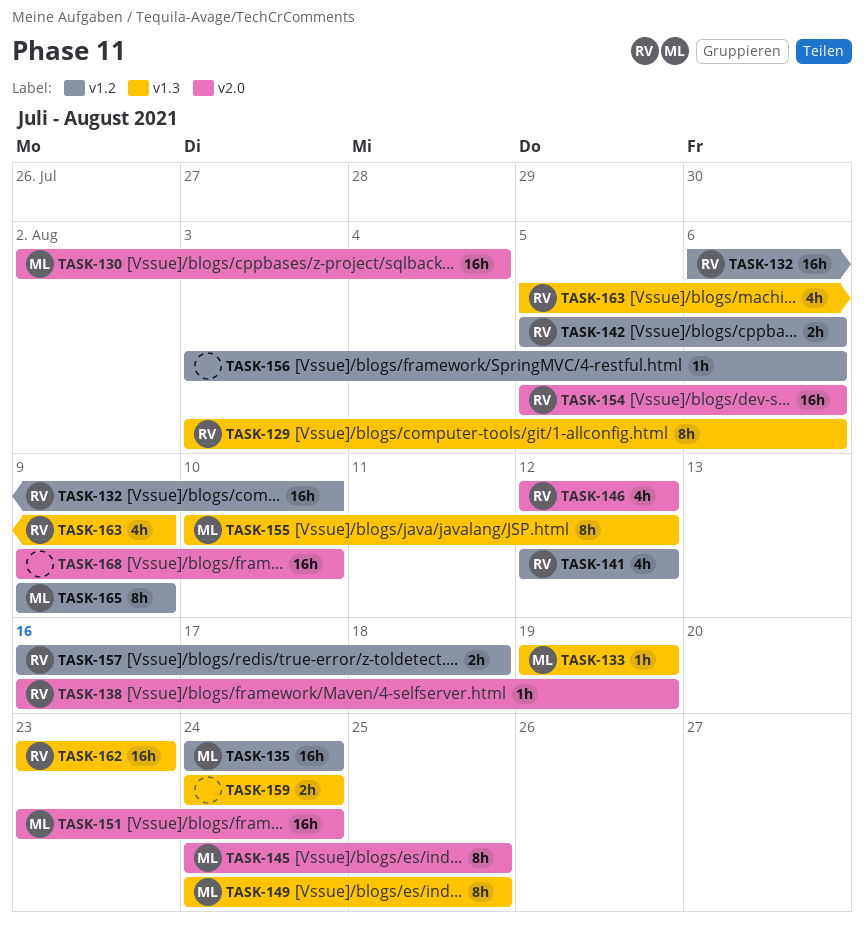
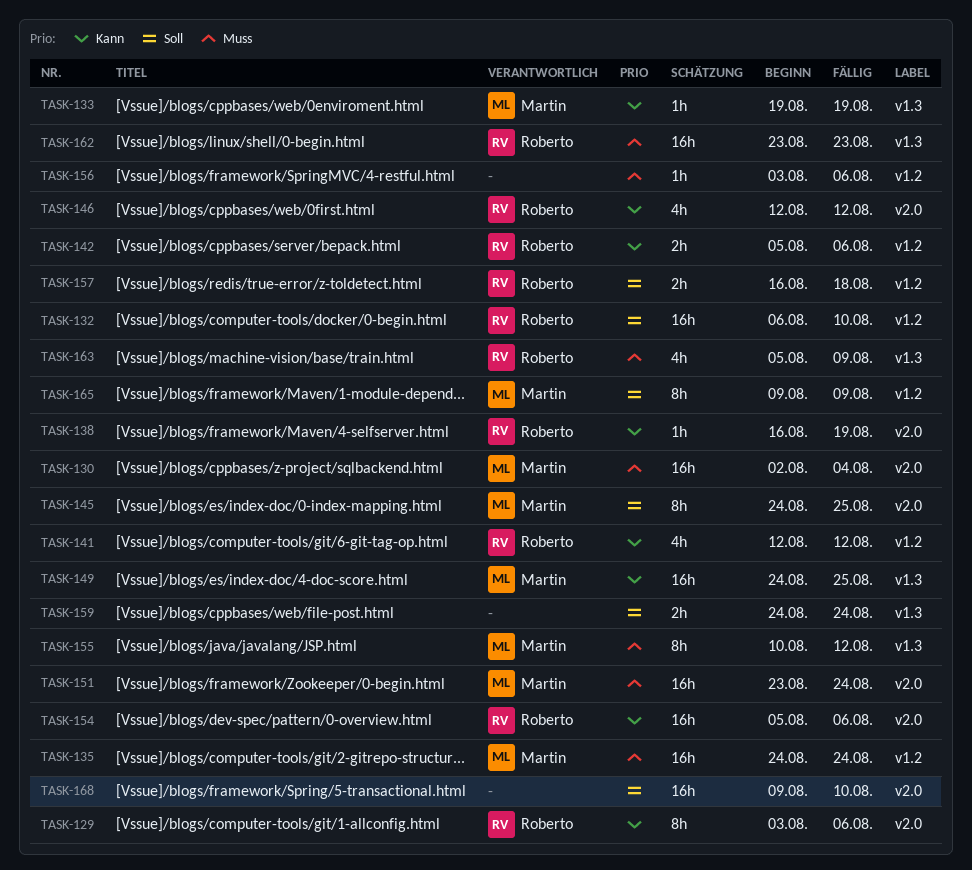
TASK-129, label: v1.3 -> v2.0
TASK-149, estimate: 8h -> 16h

